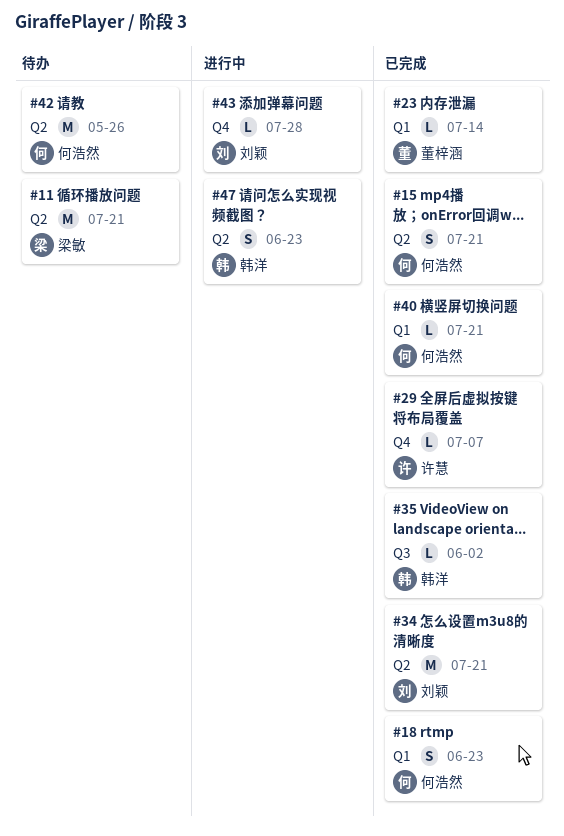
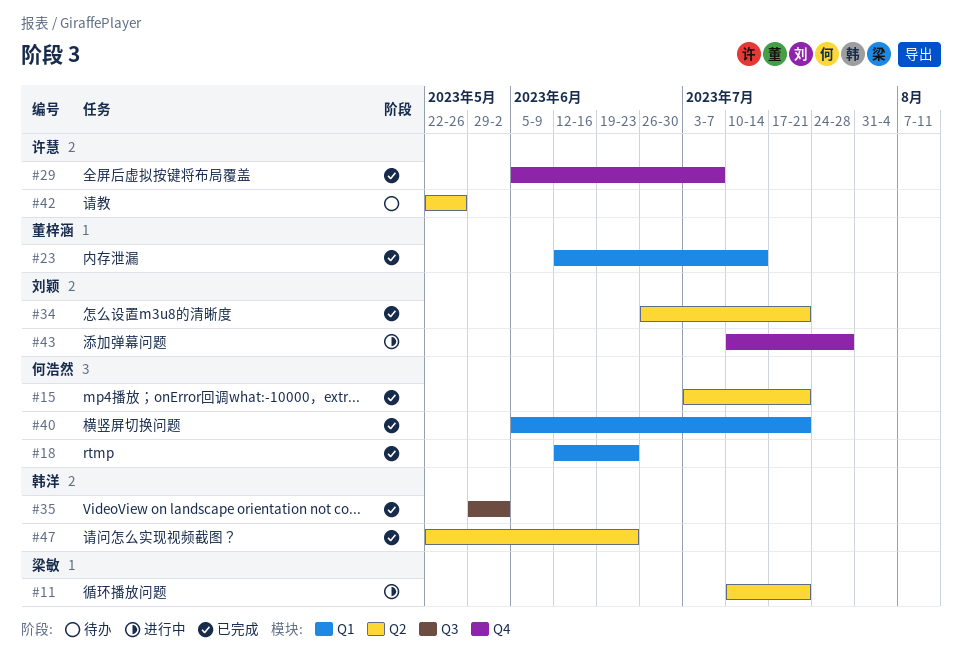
#11, status: 待办 -> 进行中
#42, owner: 何浩然 -> 许慧
#47, status: 进行中 -> 已完成

